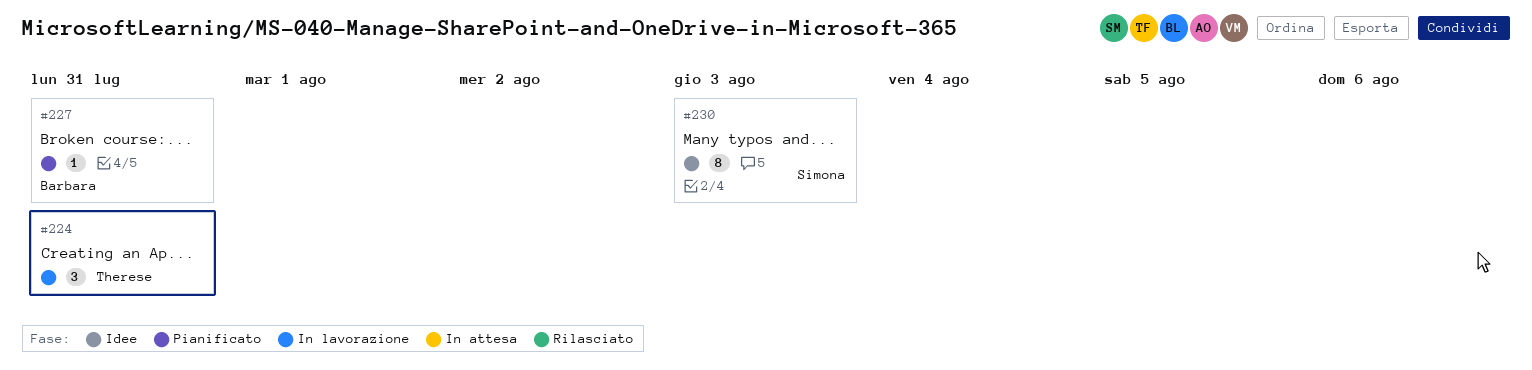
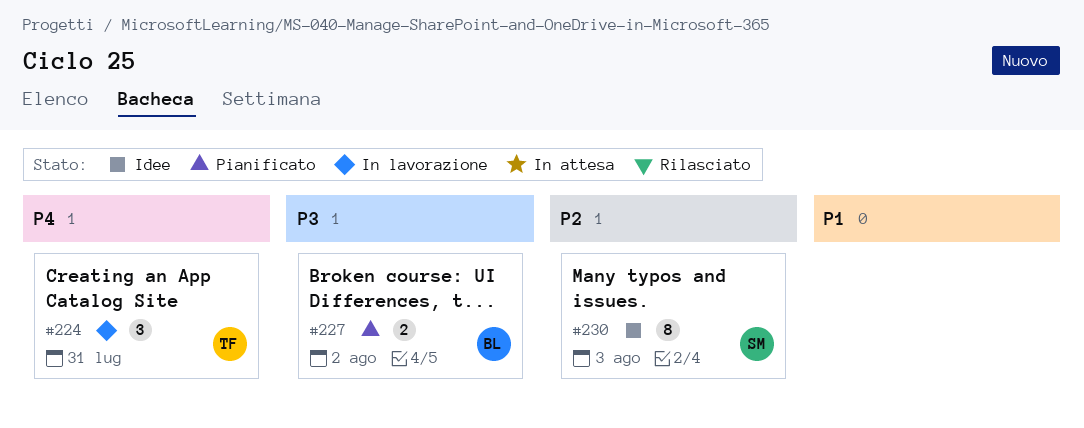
#227, estimate: 1 -> 2
#227, due: Jul 31 -> Aug 2

